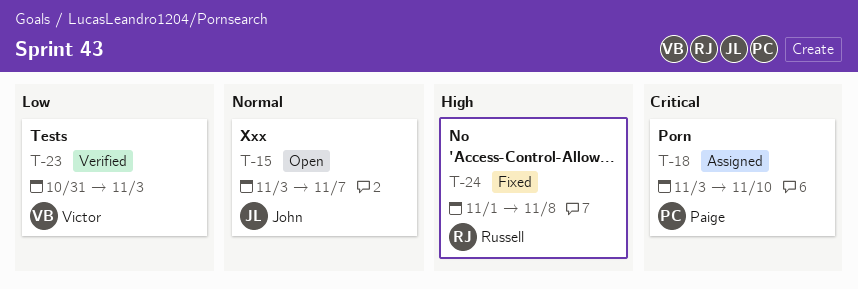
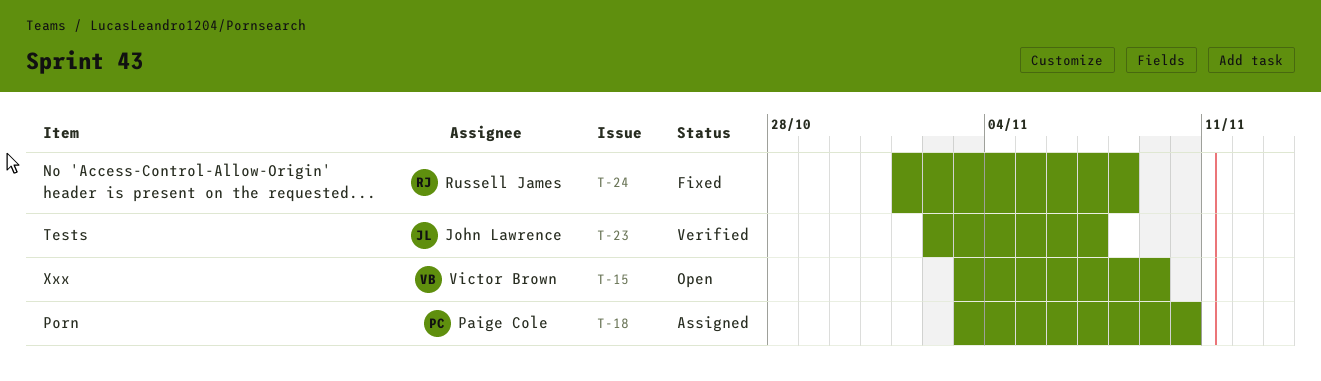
T-15, owner: John Lawrence -> Victor Brown
T-15, due: Nov 7 -> Nov 9
T-23, owner: Victor Brown -> John Lawrence
T-23, start: Oct 31 -> Nov 2
T-23, due: Nov 3 -> Nov 7

